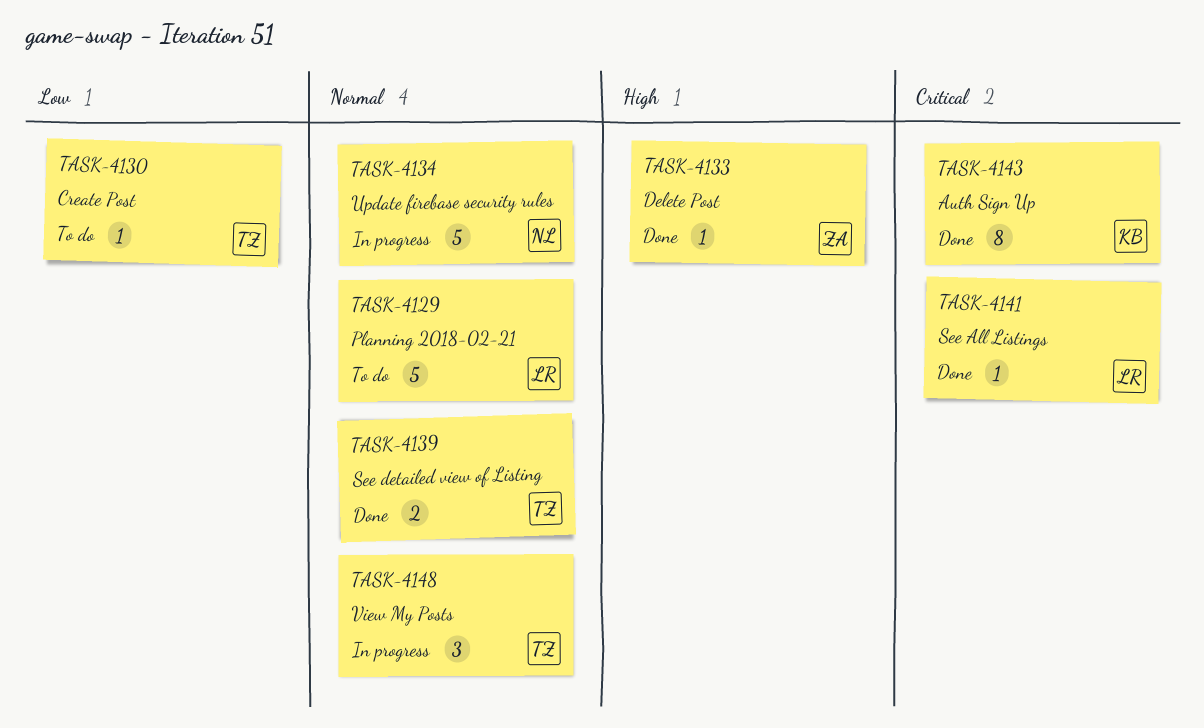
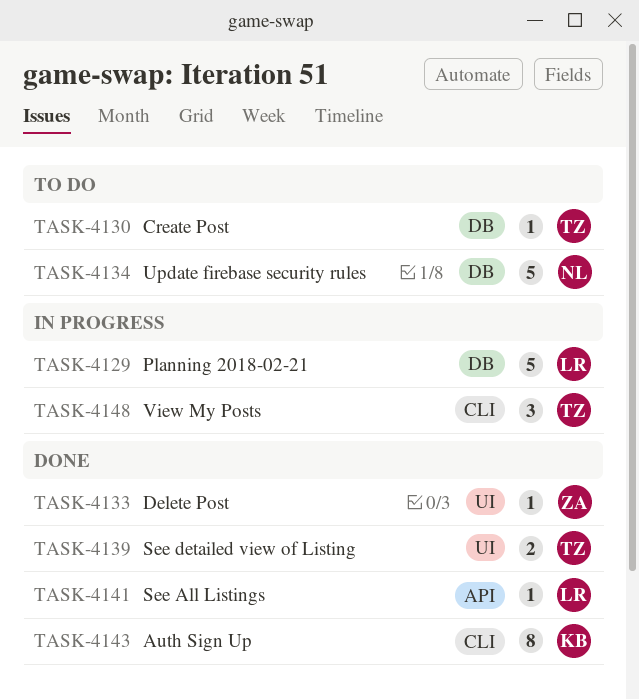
TASK-4129, status: To do -> In progress
TASK-4134, status: In progress -> To do

